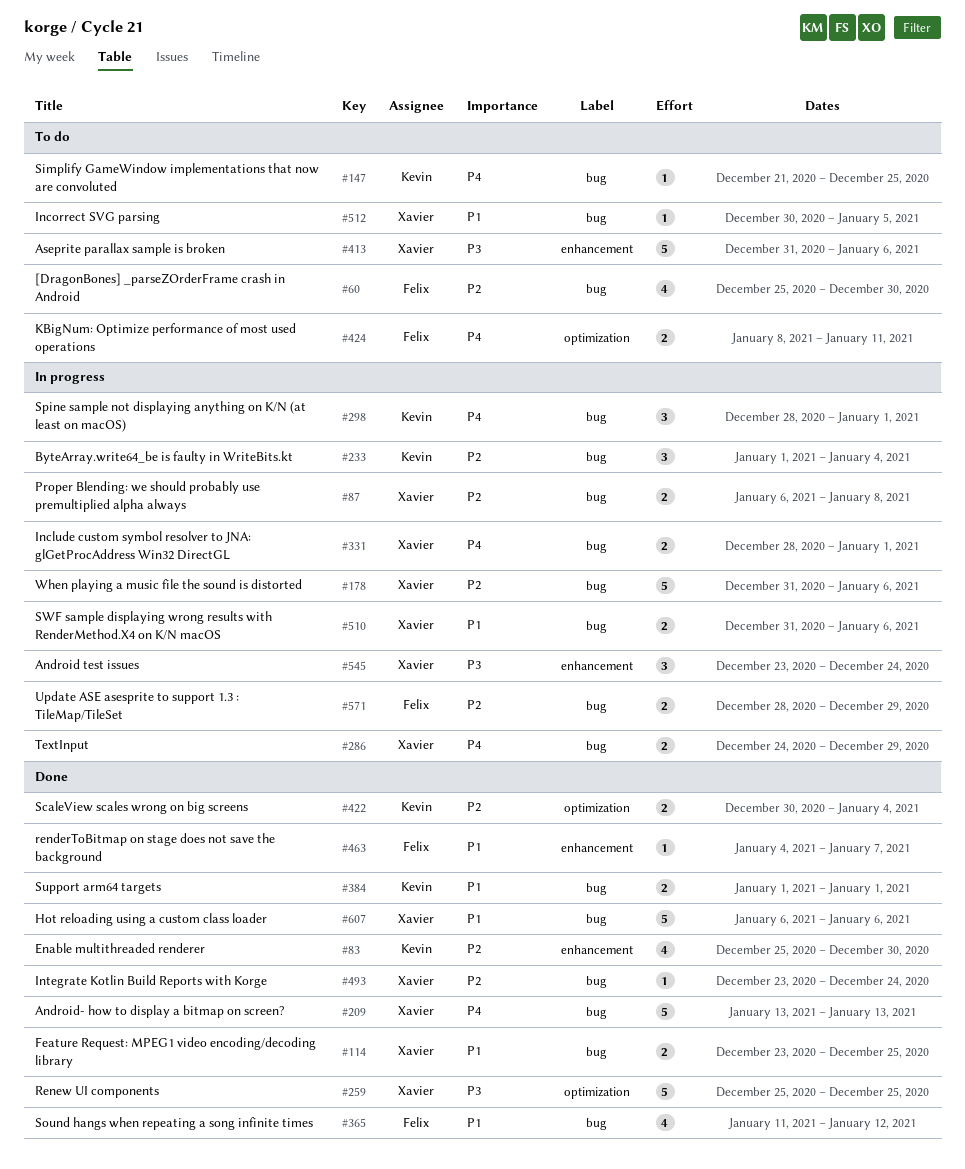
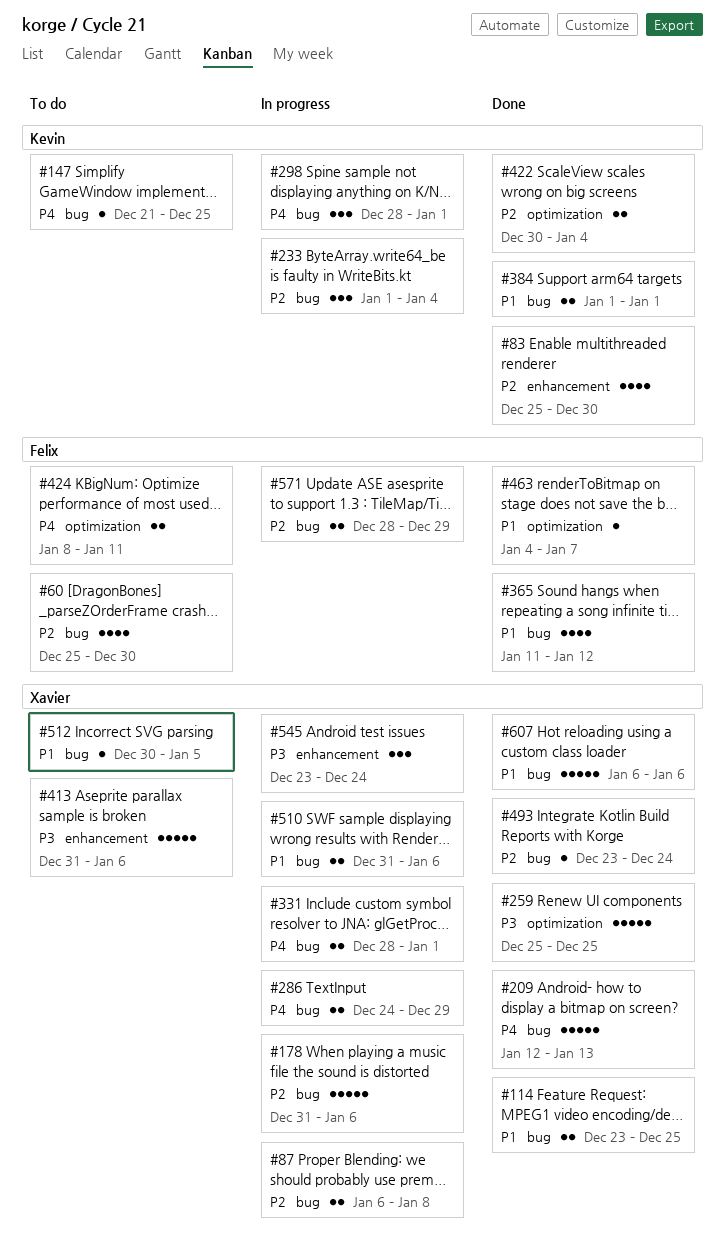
#209, start: Jan 13 -> Jan 12
#463, label: enhancement -> optimization

